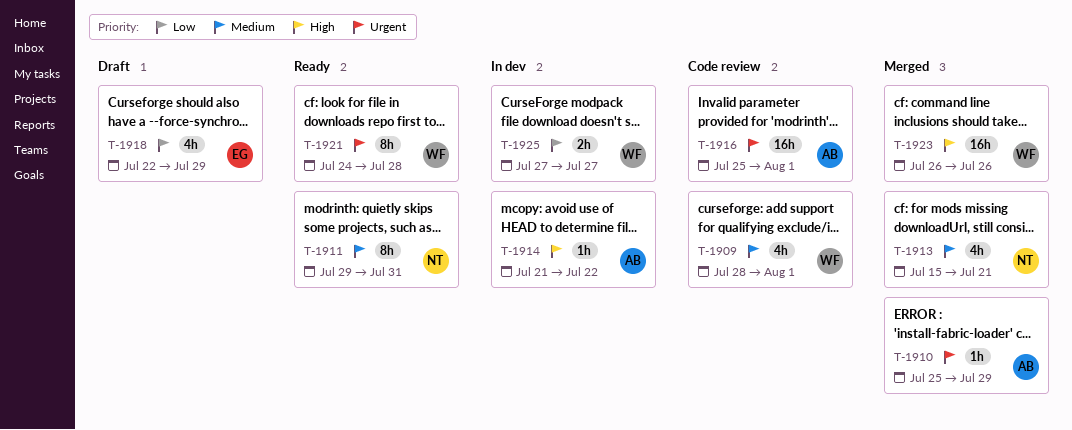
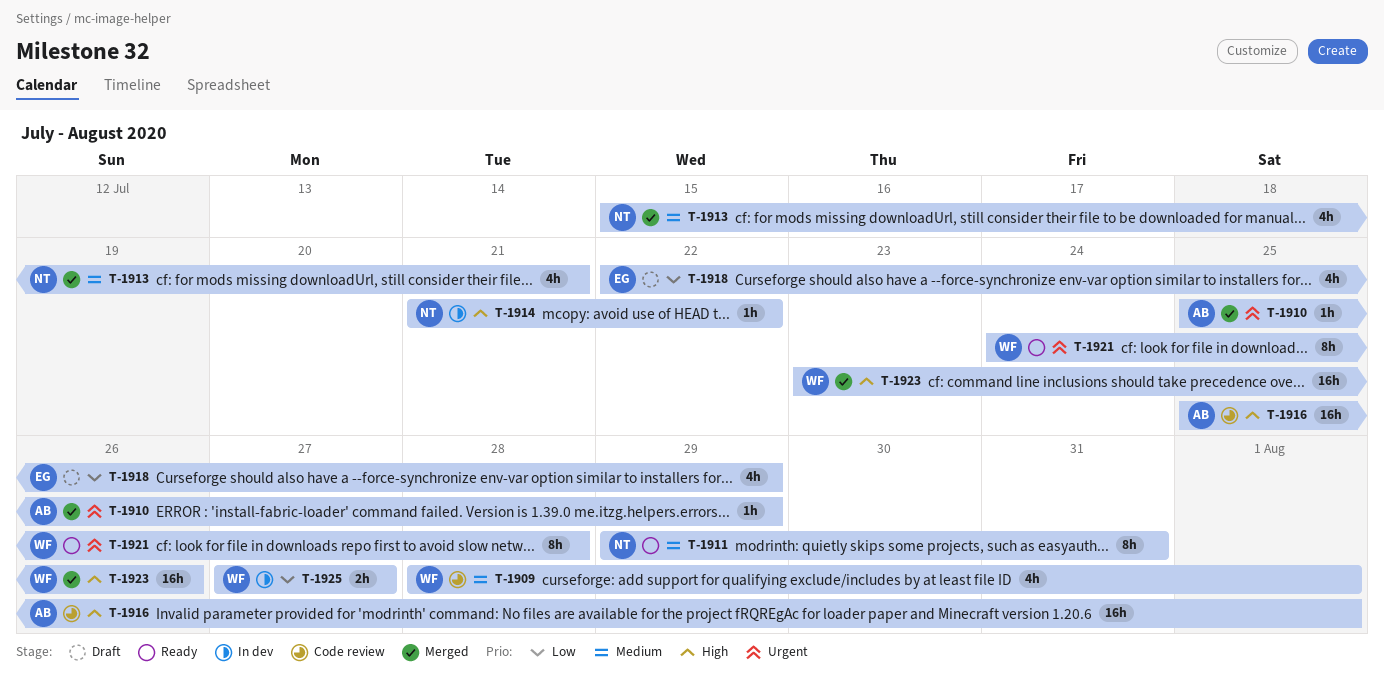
T-1914, owner: AB -> NT
T-1916, priority: Urgent -> High
T-1923, start: Jul 26 -> Jul 23

